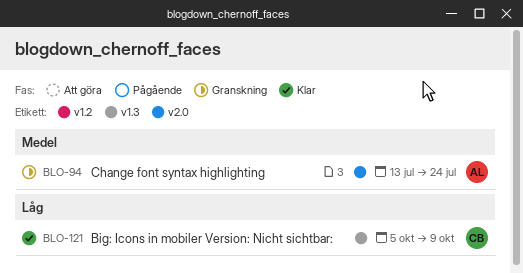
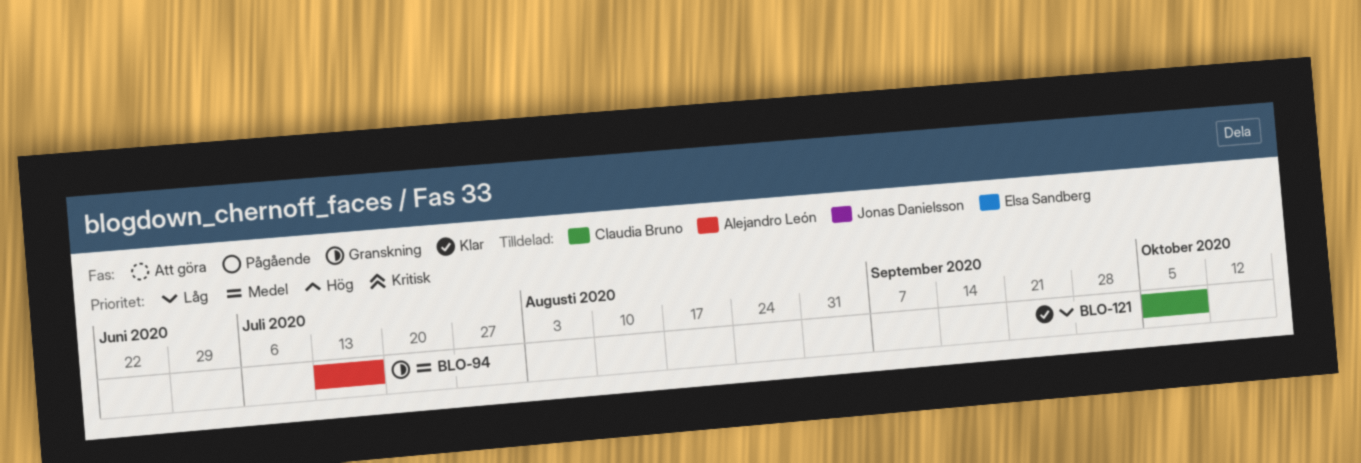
BLO-94, due: Jul 24 -> Jul 17

